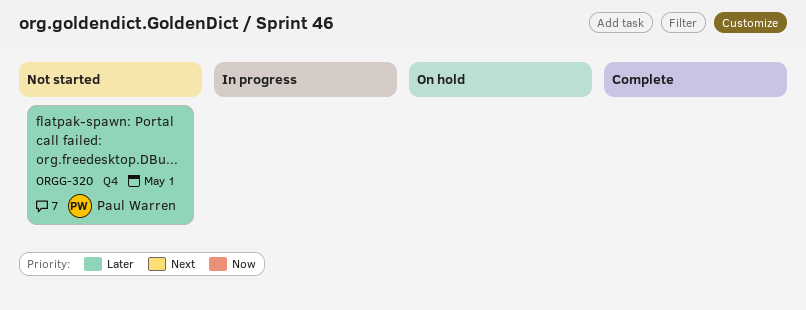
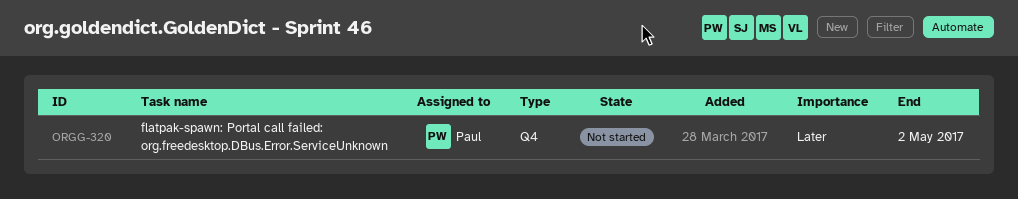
ORGG-320, due: May 1 -> May 2

